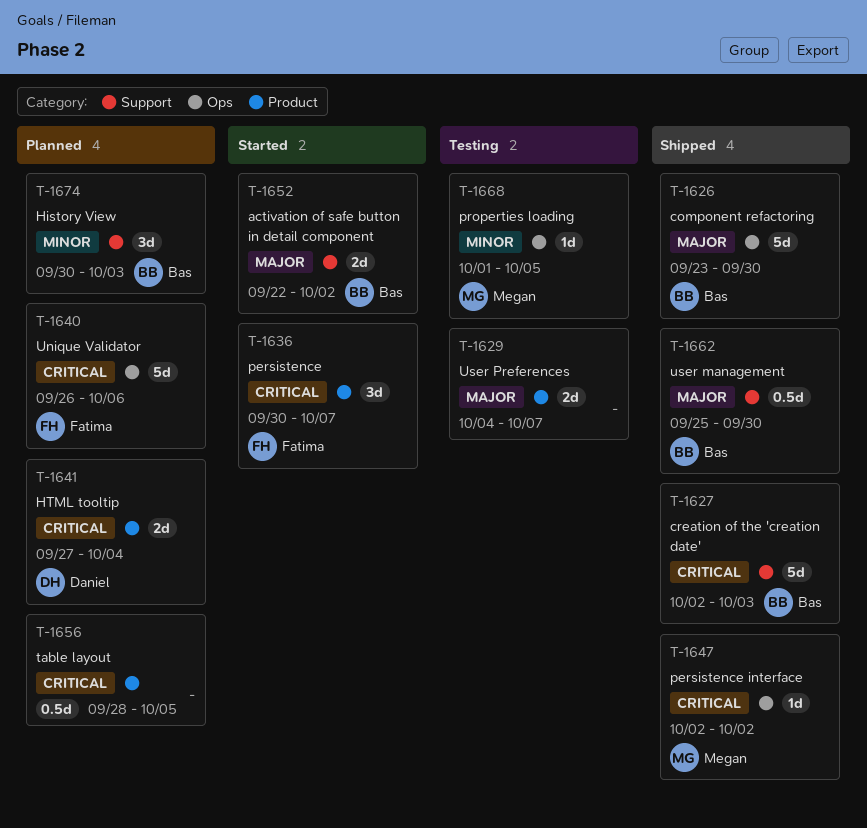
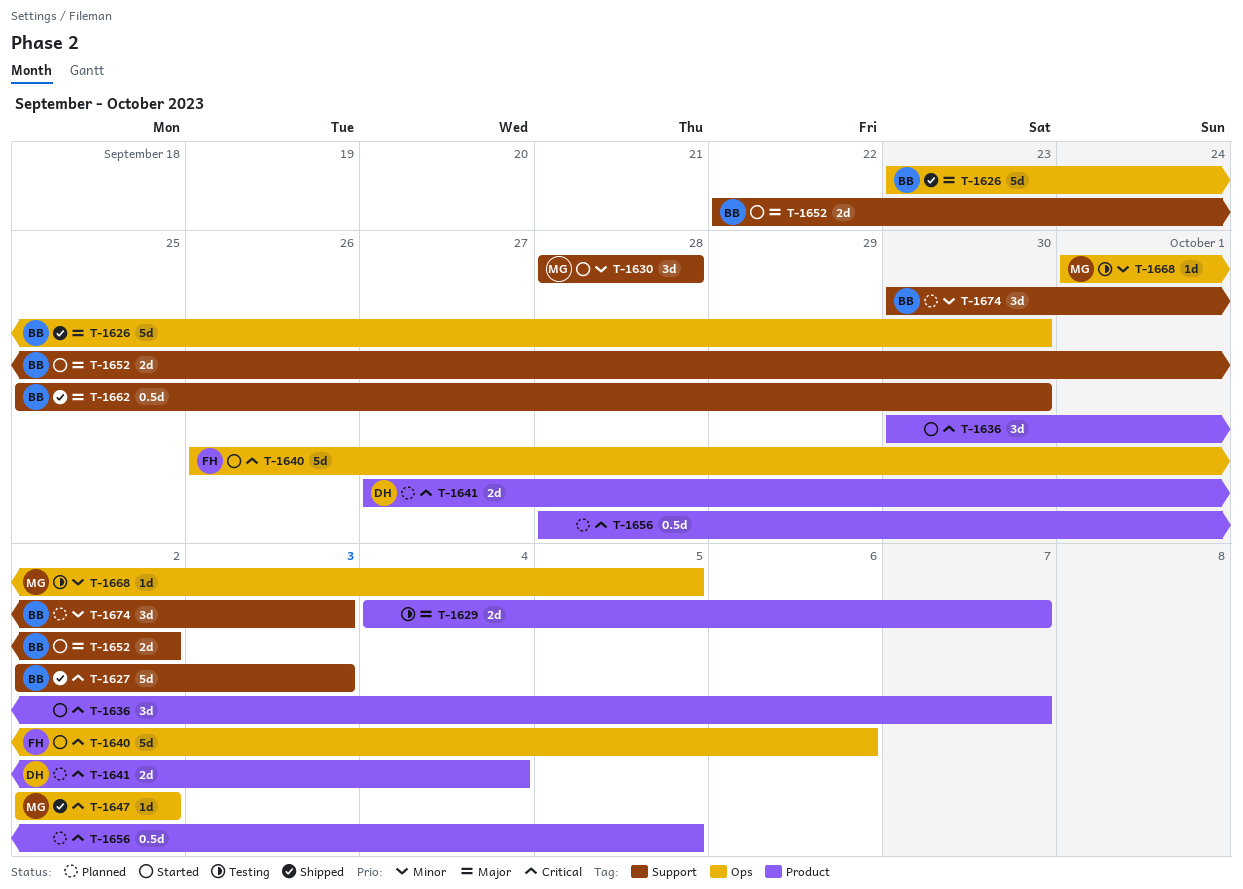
T-1630: none -> present
T-1636, owner: Fatima -> none
T-1640, status: Planned -> Started

